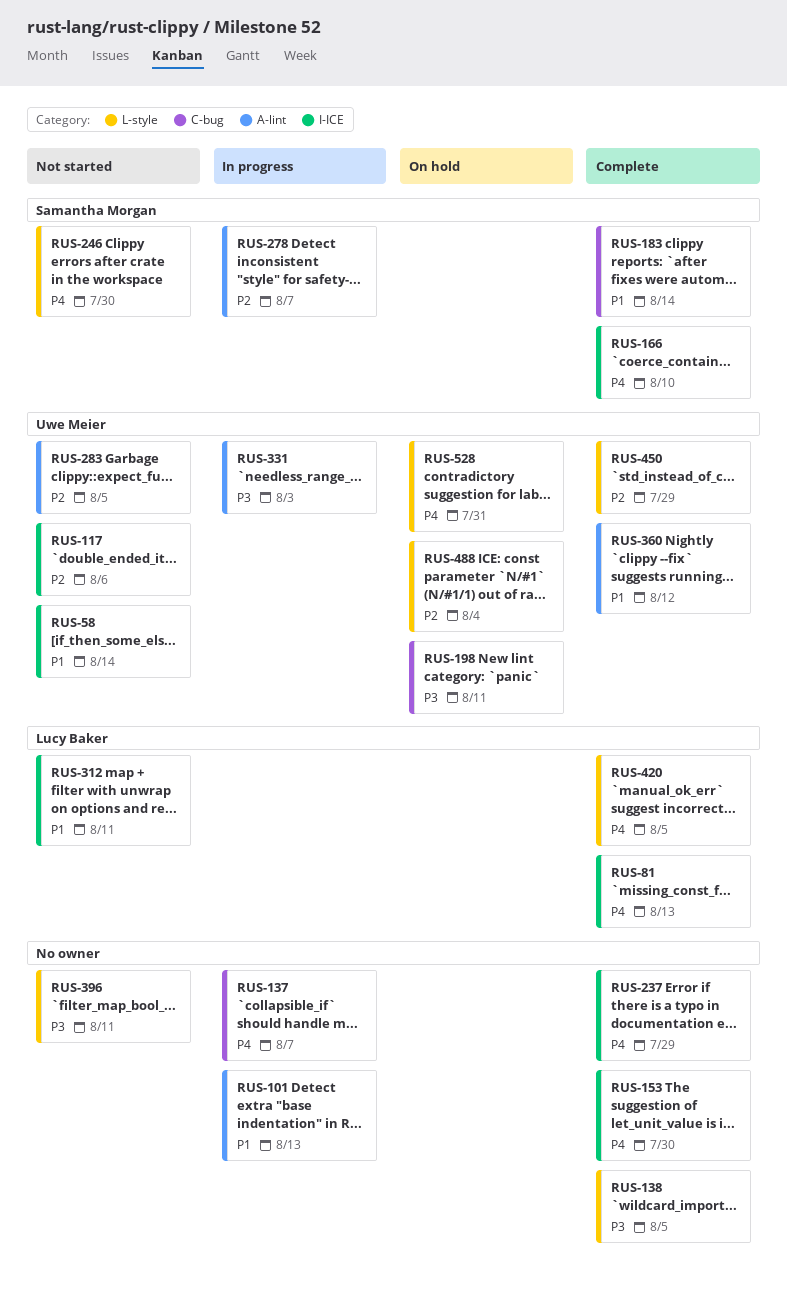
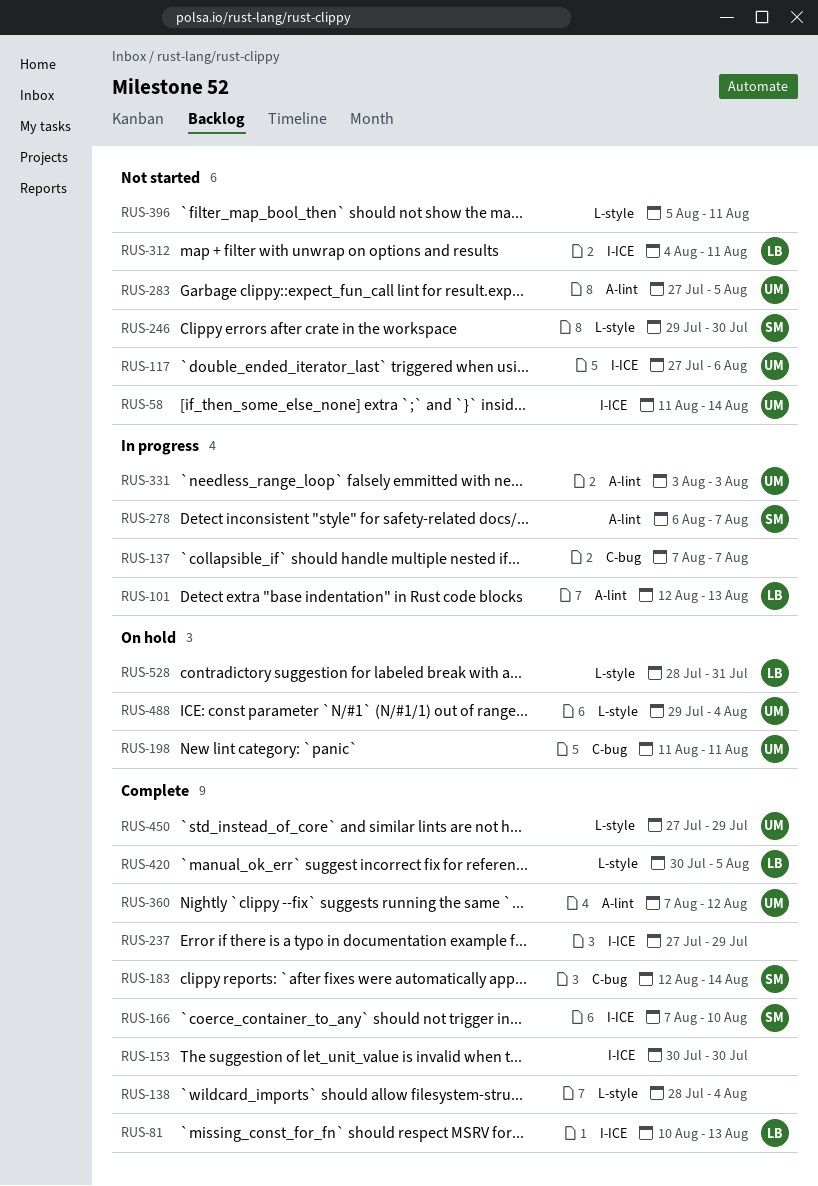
RUS-101, owner: none -> Lucy Baker
RUS-138, due: Aug 5 -> Aug 4
RUS-528, owner: Uwe Meier -> Lucy Baker

